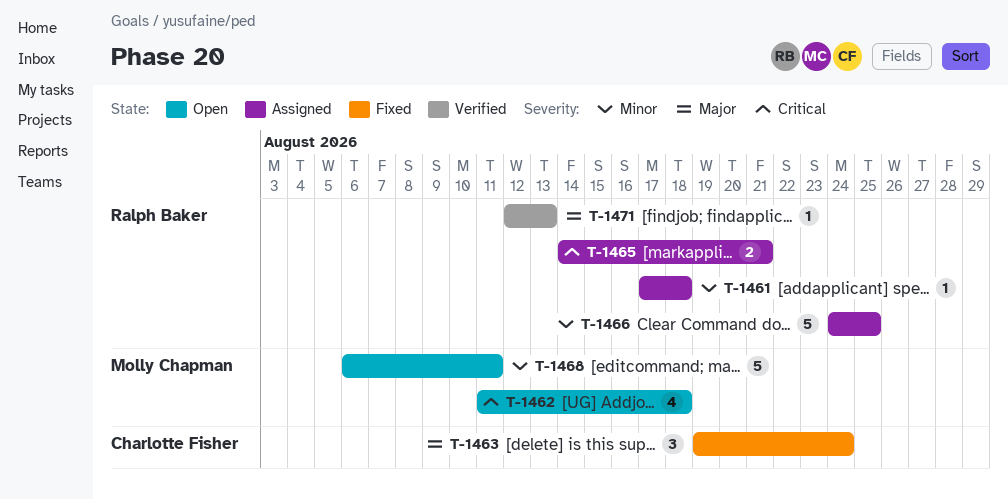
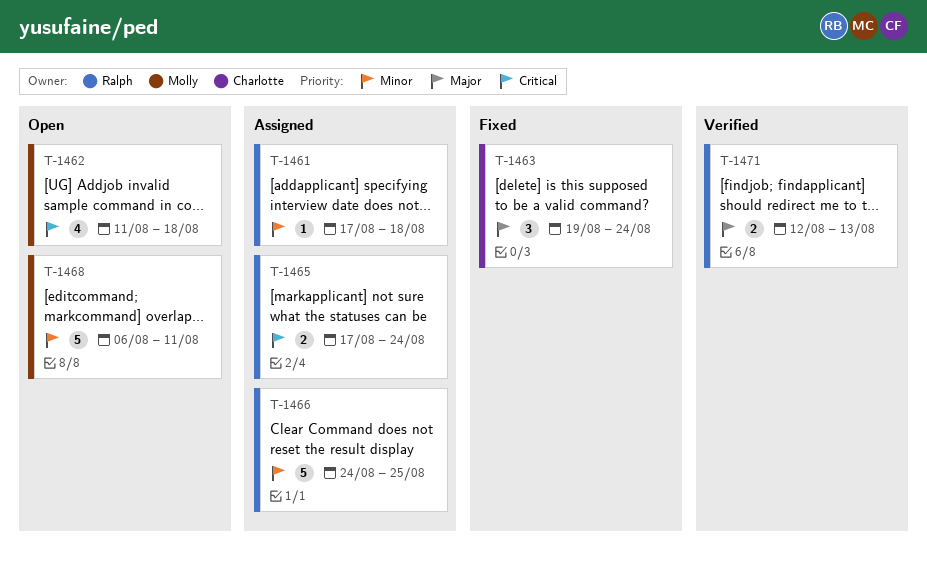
T-1465, start: Aug 14 -> Aug 17
T-1465, due: Aug 21 -> Aug 24
T-1471, estimate: 1 -> 2

